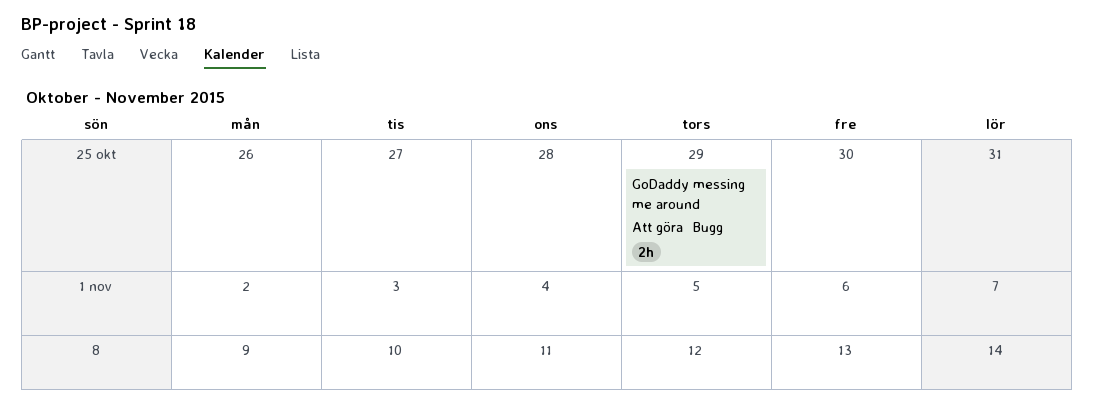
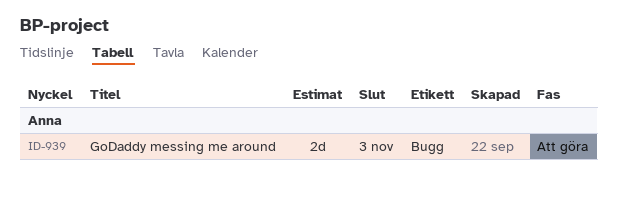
GoDaddy messing me around, estimate: 2h -> 2d
GoDaddy messing me around, due: Oct 29 -> Nov 3

